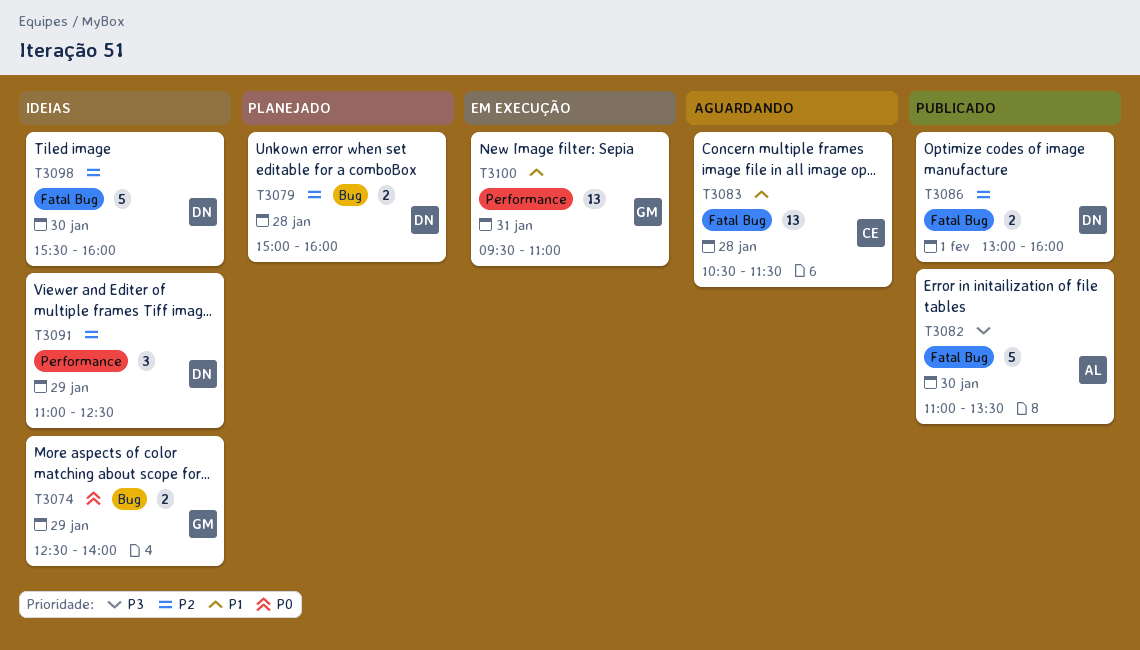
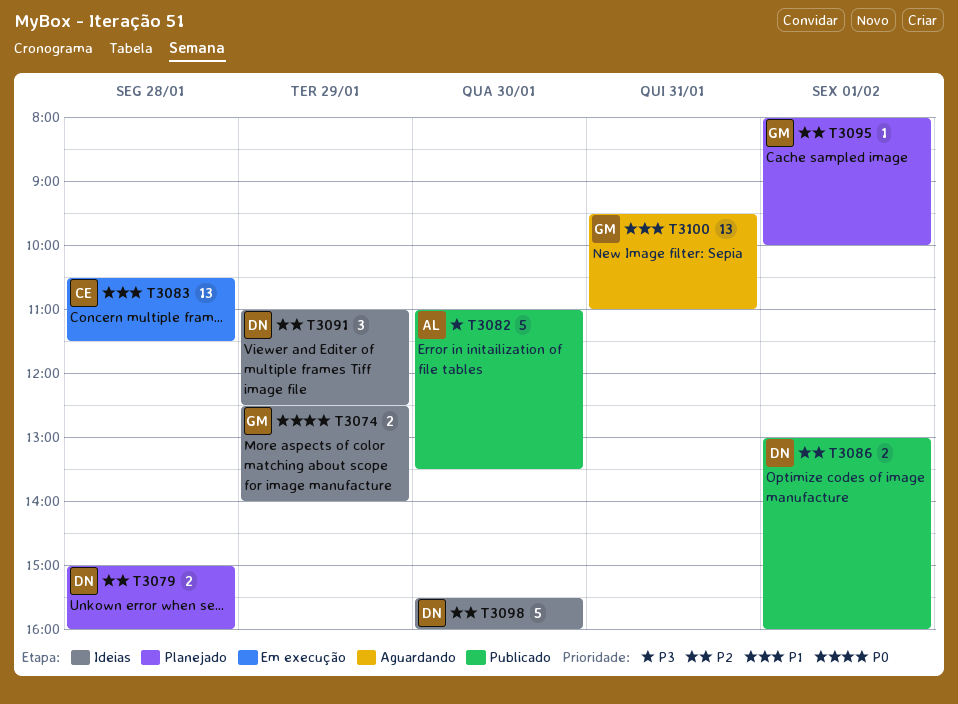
T3083, status: Aguardando -> Em execução
T3095: none -> present
T3100, status: Em execução -> Aguardando

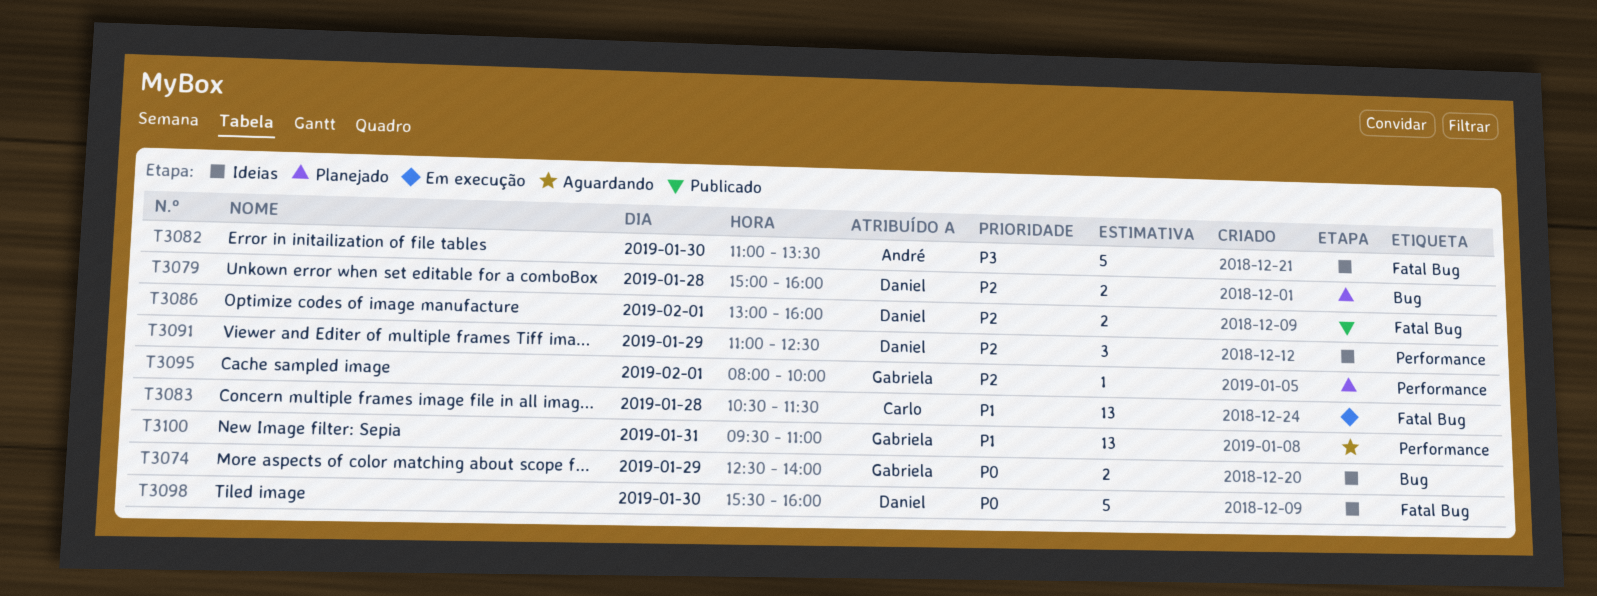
T3082, status: Publicado -> Ideias
T3098, priority: P2 -> P0

